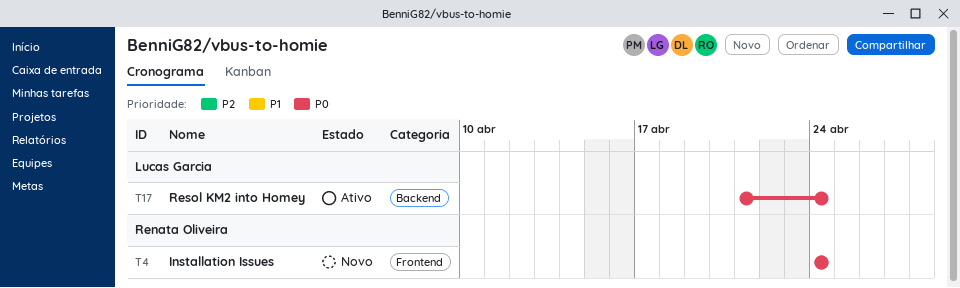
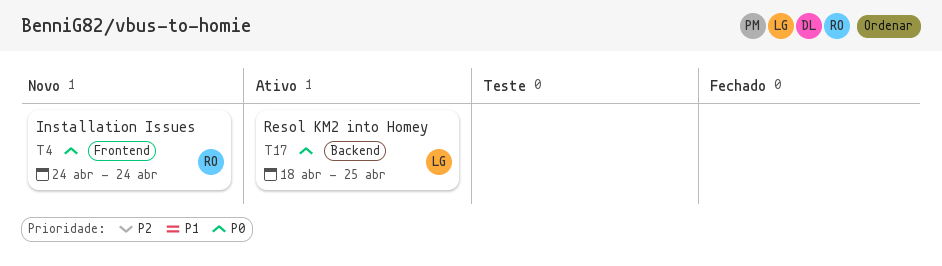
T17, start: Apr 21 -> Apr 18
T17, due: Apr 24 -> Apr 25

